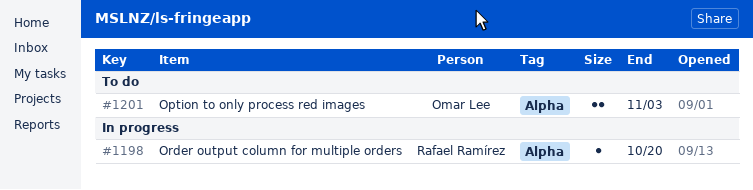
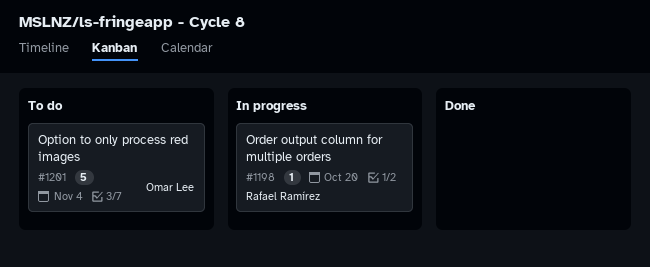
#1201, estimate: 2 -> 5
#1201, due: Nov 3 -> Nov 4

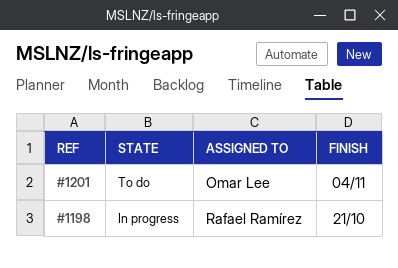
#1198, due: Oct 20 -> Oct 21

